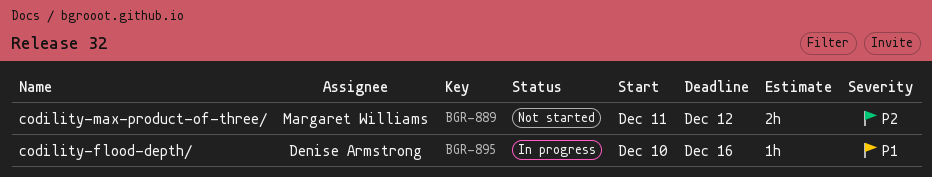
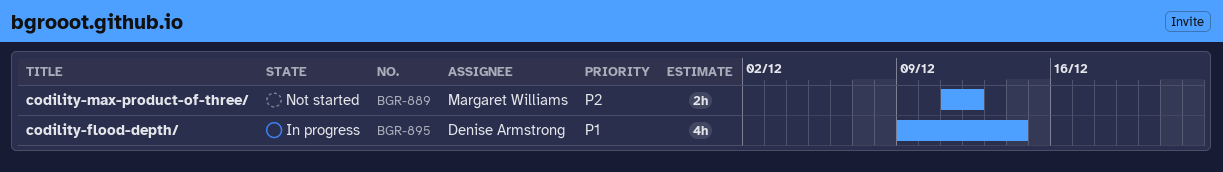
BGR-895, estimate: 1h -> 4h
BGR-895, start: Dec 10 -> Dec 9
BGR-895, due: Dec 16 -> Dec 14

